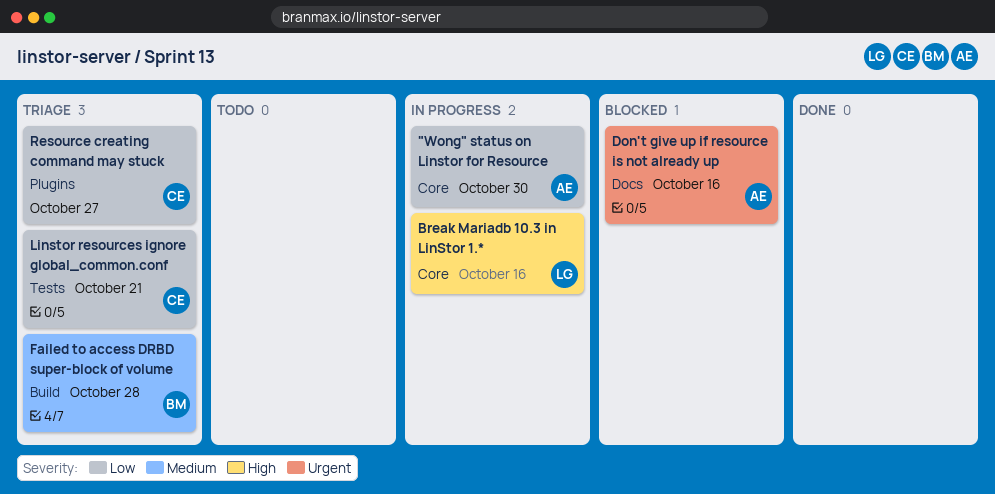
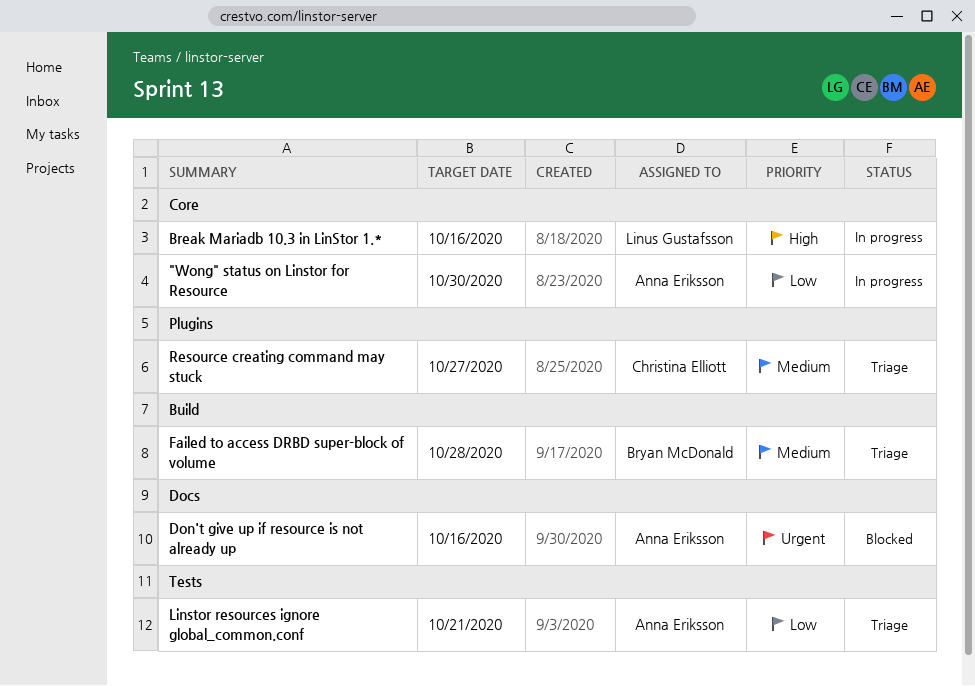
Linstor resources ignore global_common.conf, owner: Christina Elliott -> Anna Eriksson
Resource creating command may stuck, priority: Low -> Medium

